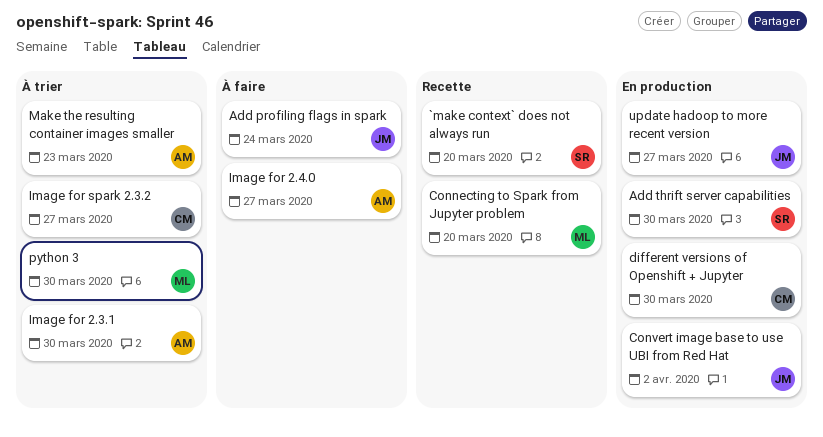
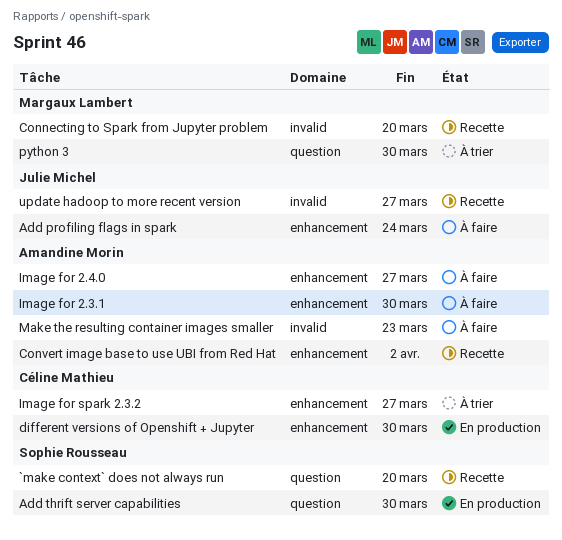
Convert image base to use UBI from Red Hat, status: En production -> Recette
Convert image base to use UBI from Red Hat, owner: Julie Michel -> Amandine Morin
Image for 2.3.1, status: À trier -> À faire
Make the resulting container images smaller, status: À trier -> À faire
update hadoop to more recent version, status: En production -> Recette

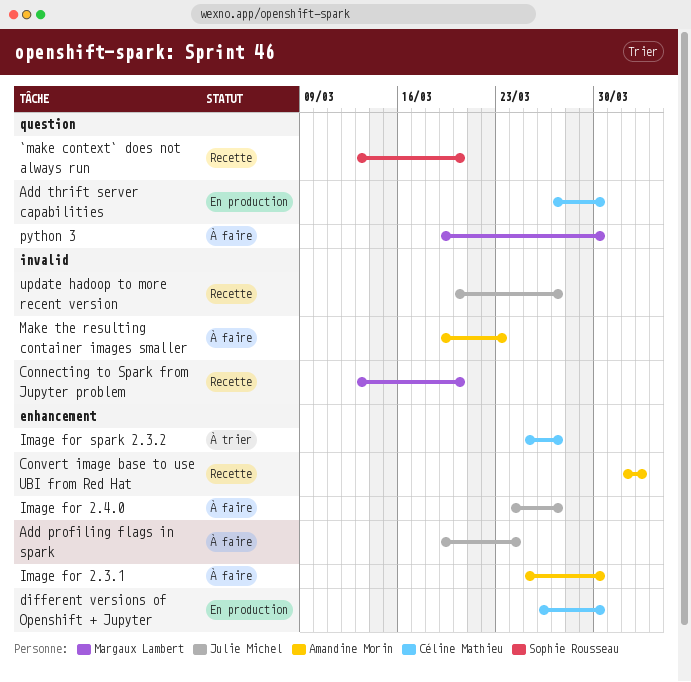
Add thrift server capabilities, owner: Sophie Rousseau -> Céline Mathieu
Image for 2.4.0, owner: Amandine Morin -> Julie Michel
python 3, status: À trier -> À faire

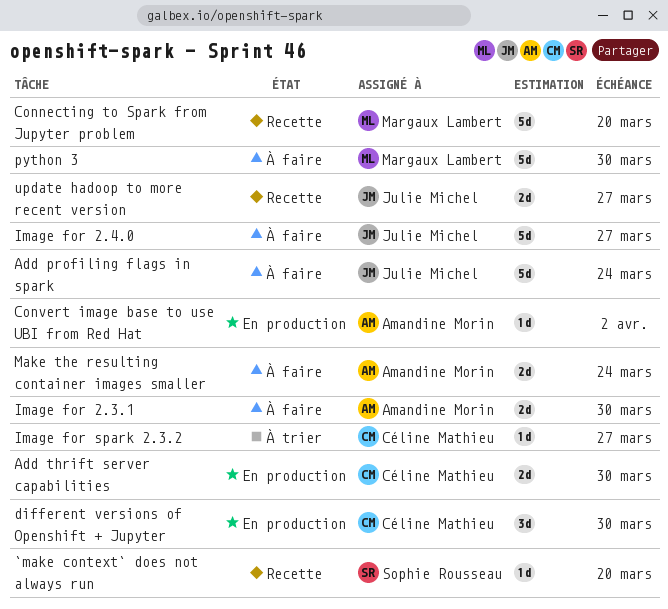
Convert image base to use UBI from Red Hat, status: Recette -> En production
Make the resulting container images smaller, due: Mar 23 -> Mar 24

